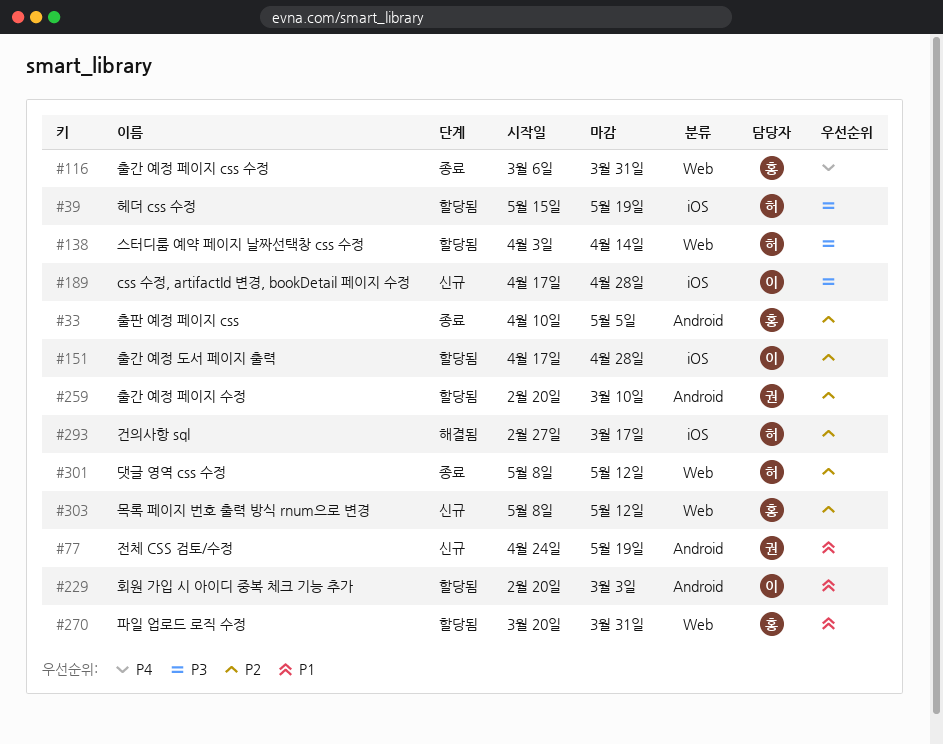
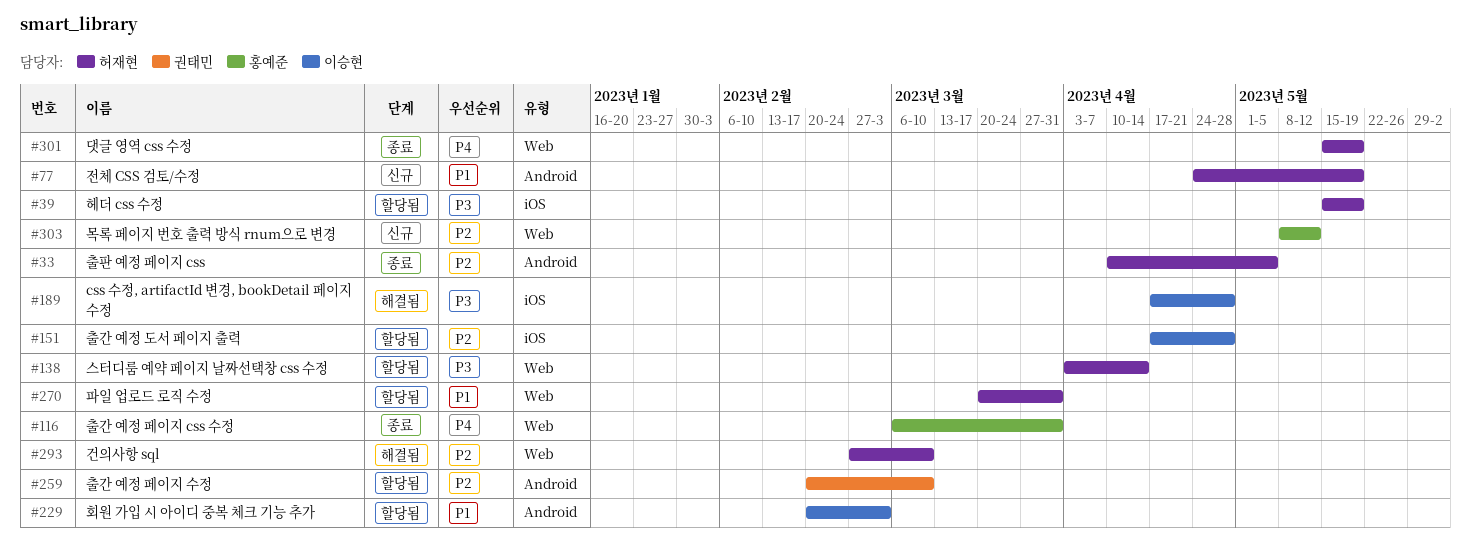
#33, owner: 홍예준 -> 허재현
#77, owner: 권태민 -> 허재현
#189, status: 신규 -> 해결됨
#270, owner: 홍예준 -> 허재현
#293, label: iOS -> Web
#293, due: Mar 17 -> Mar 10
#301, priority: P2 -> P4
#301, start: May 8 -> May 15
#301, due: May 12 -> May 19

